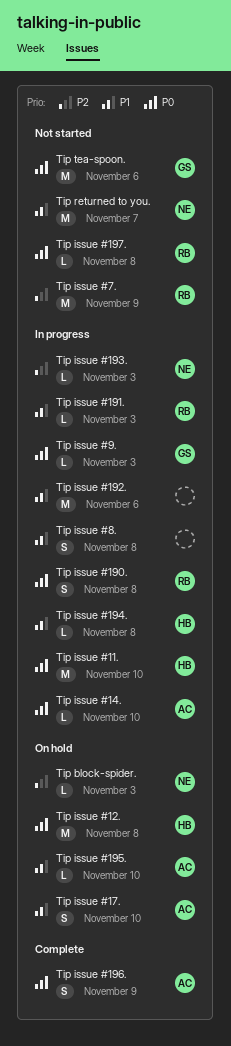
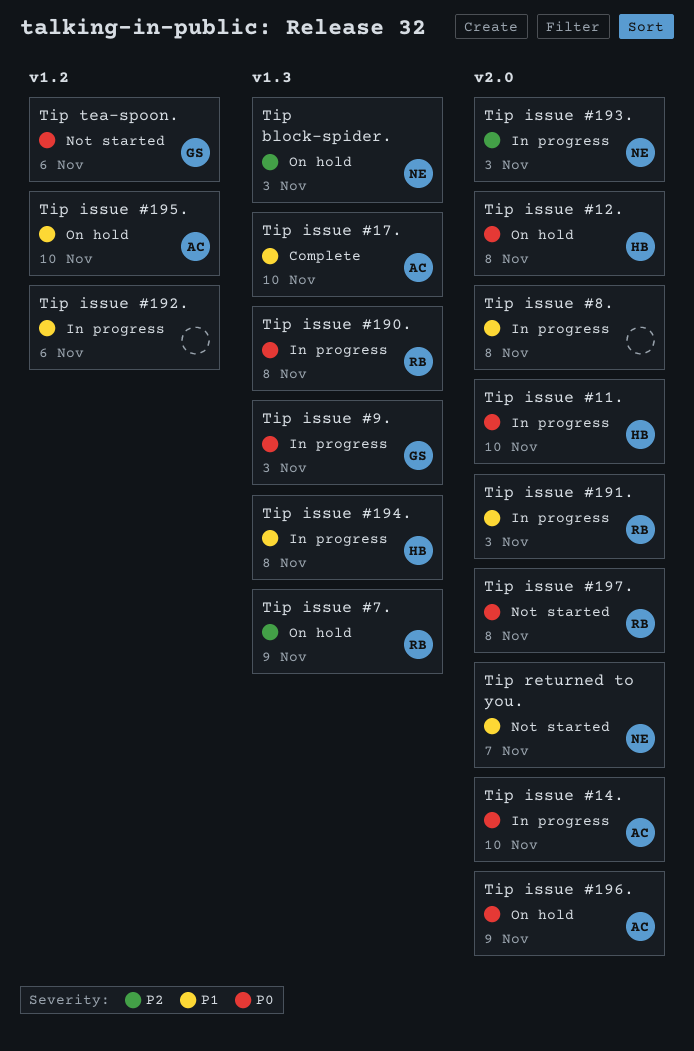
Tip issue #17., status: On hold -> Complete
Tip issue #196., status: Complete -> On hold
Tip issue #7., status: Not started -> On hold

